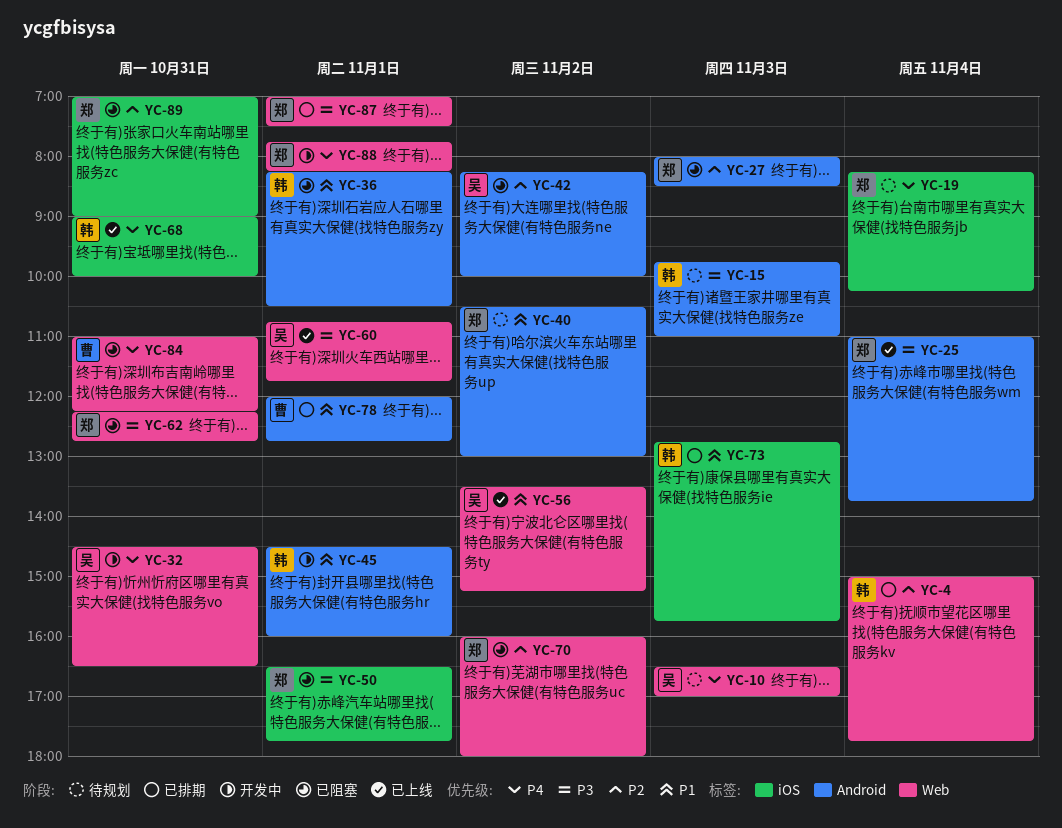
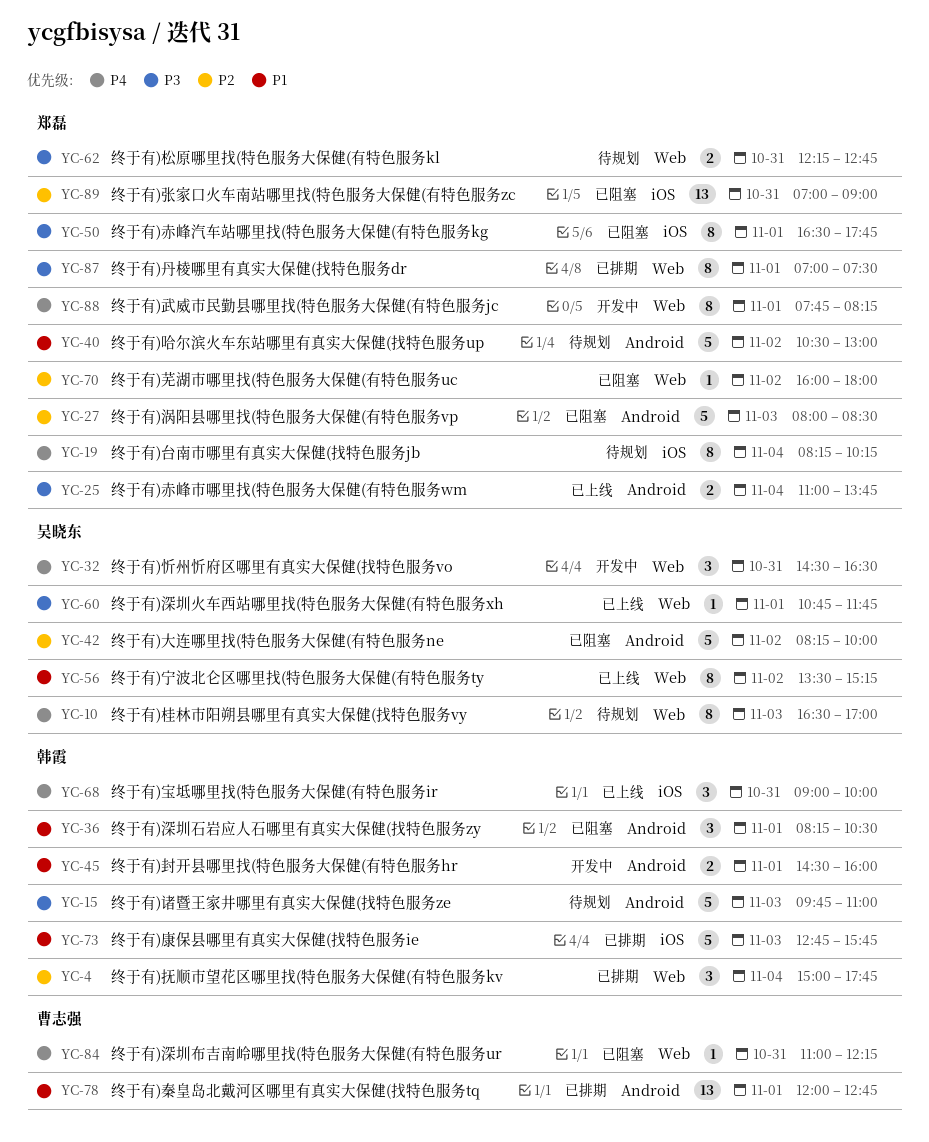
YC-62, status: 已阻塞 -> 待规划

